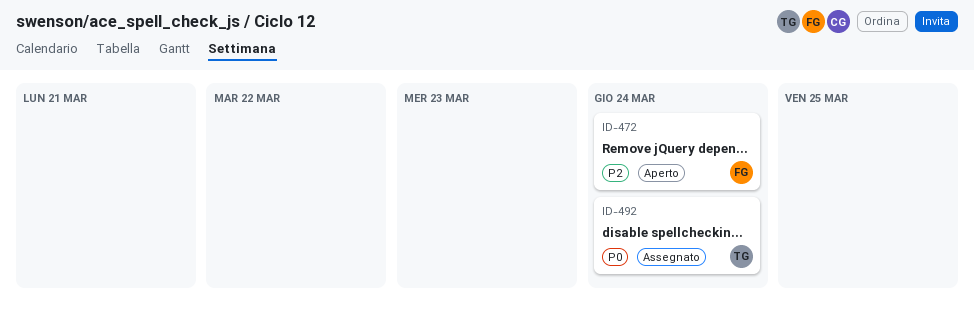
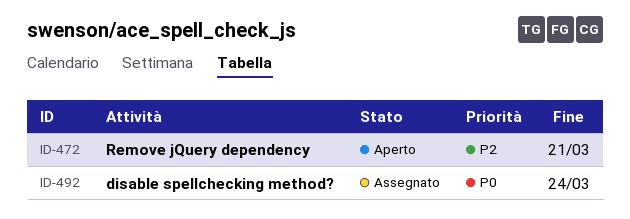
ID-472, due: Mar 24 -> Mar 21

